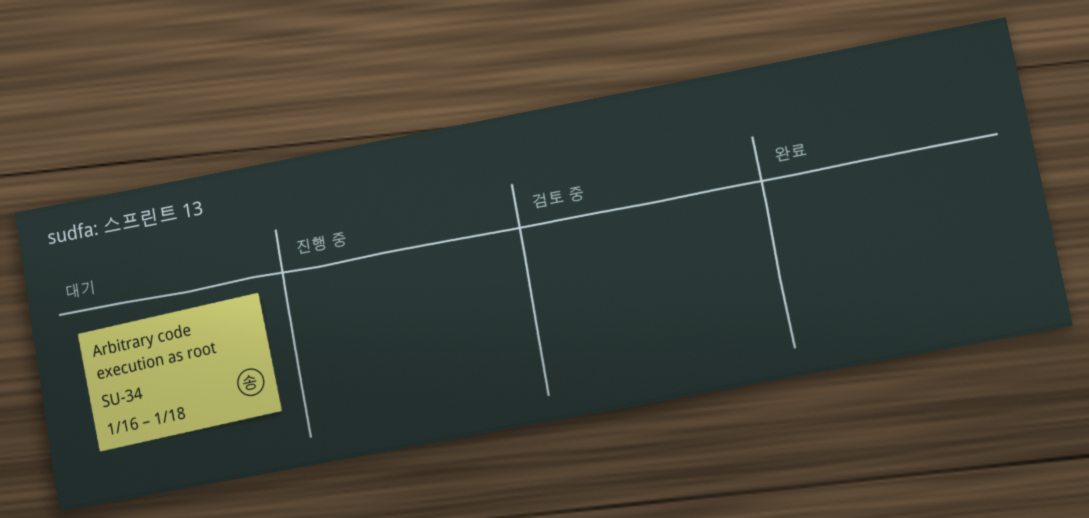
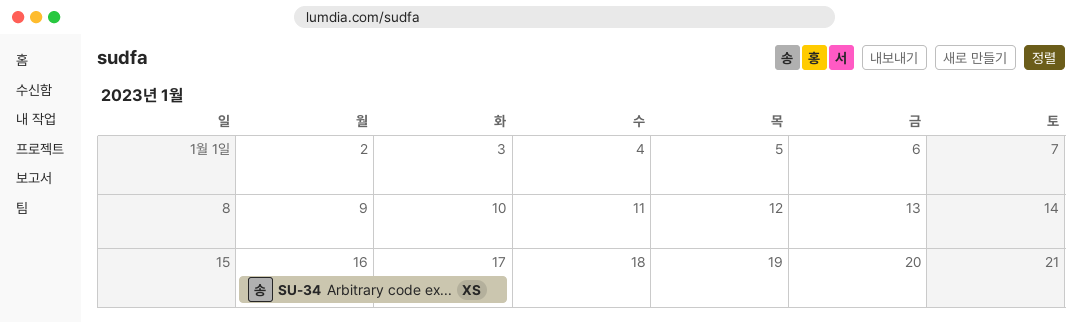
SU-34, due: Jan 18 -> Jan 17

